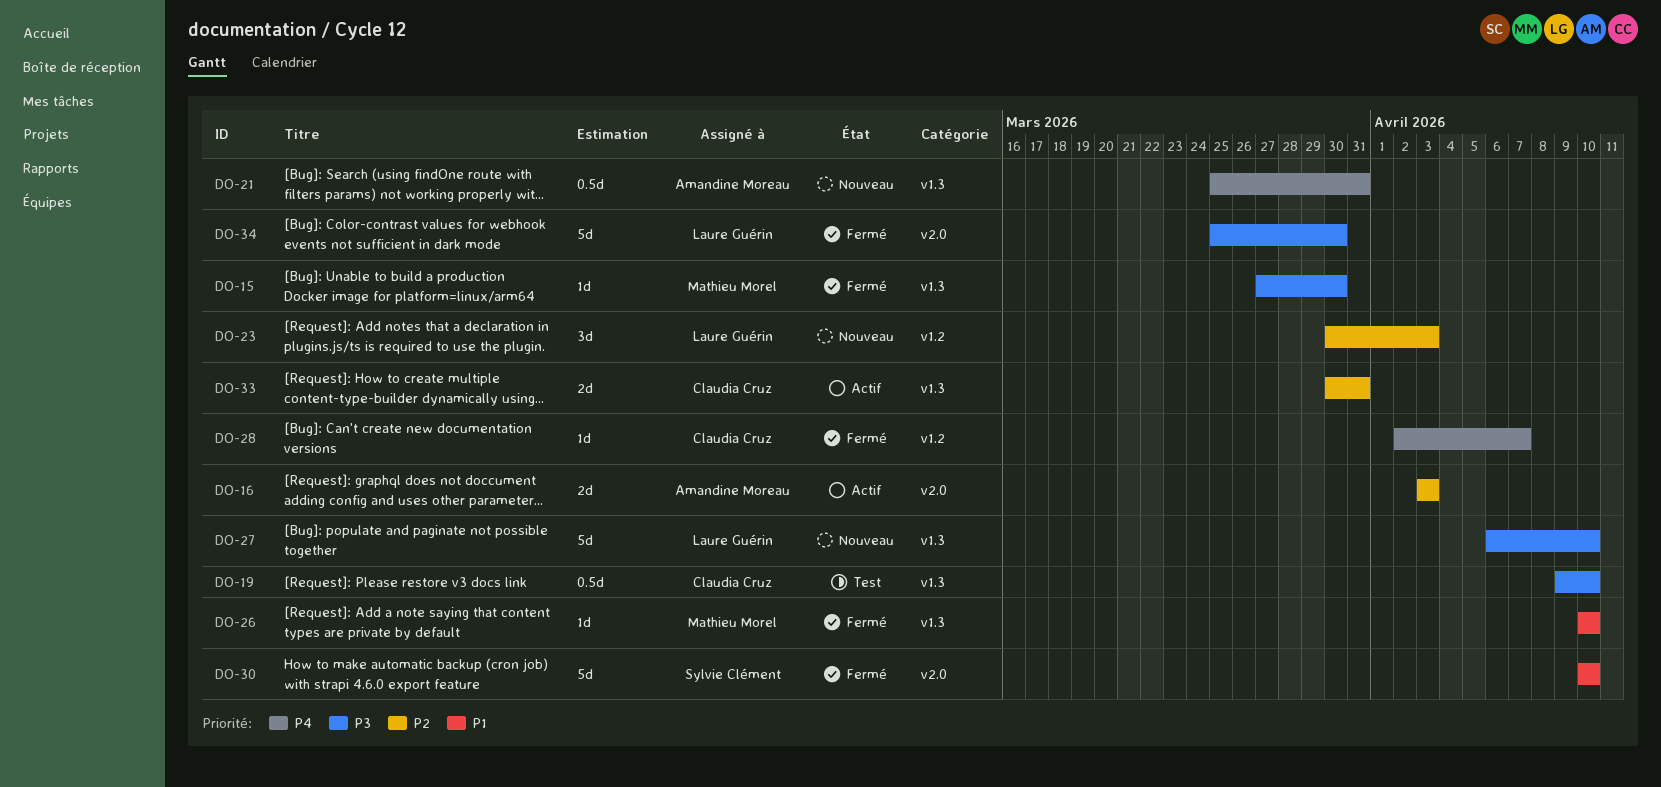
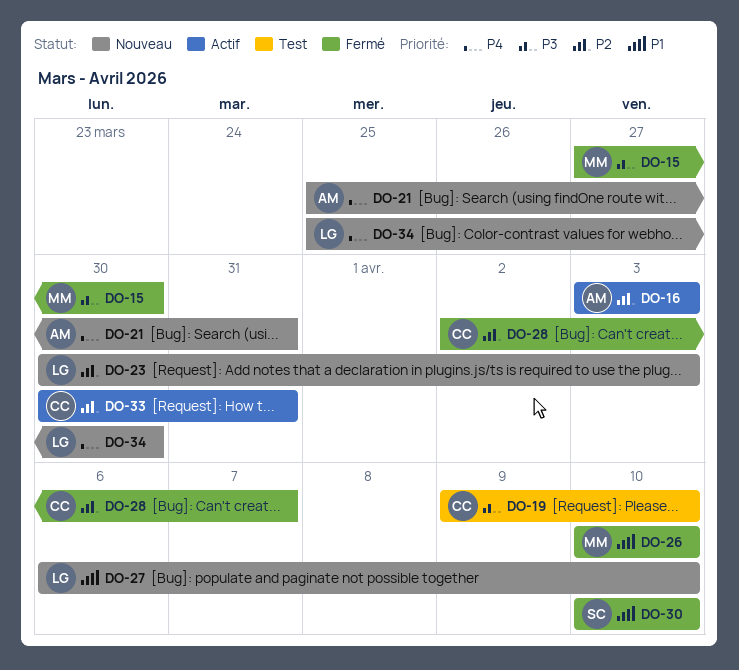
DO-27, priority: P3 -> P1
DO-28, priority: P4 -> P2
DO-34, status: Fermé -> Nouveau
DO-34, priority: P3 -> P4

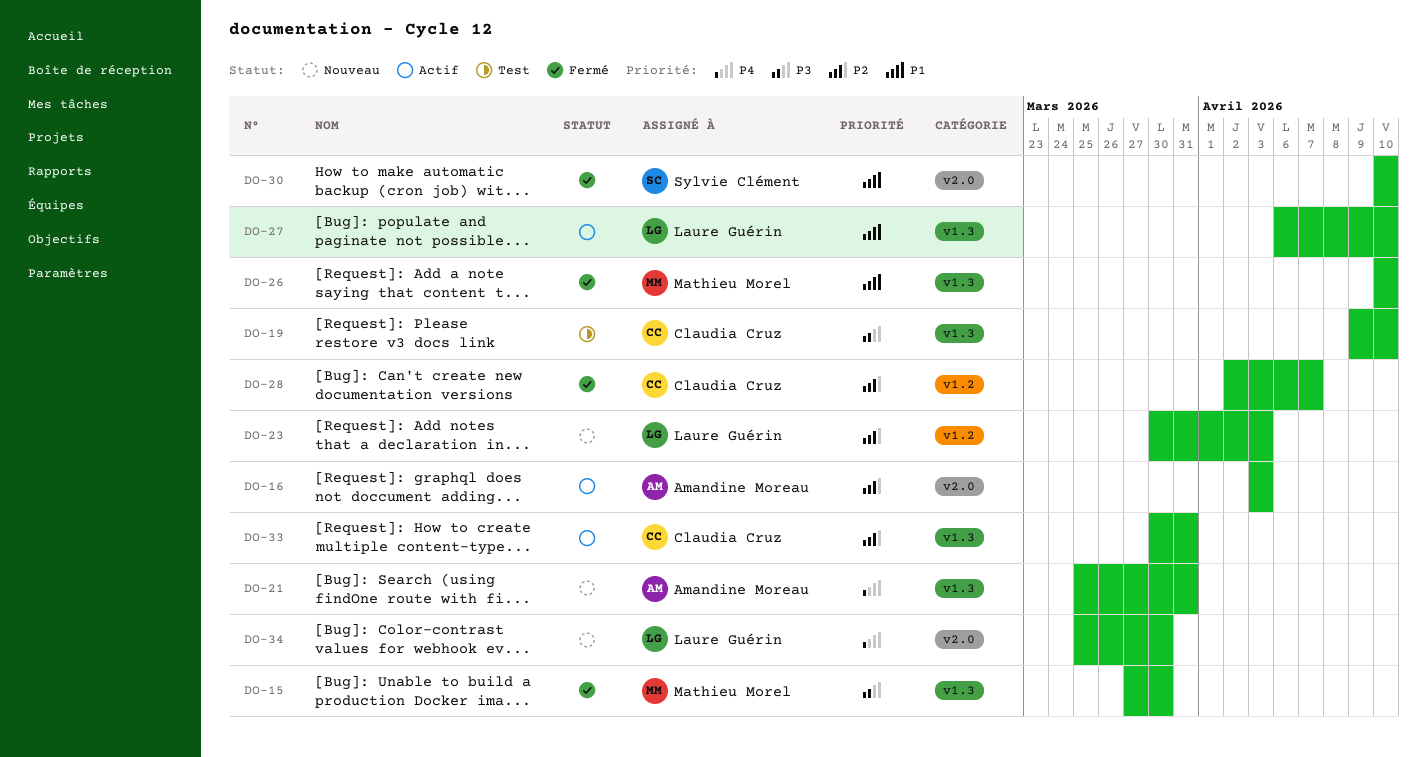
DO-27, status: Nouveau -> Actif

